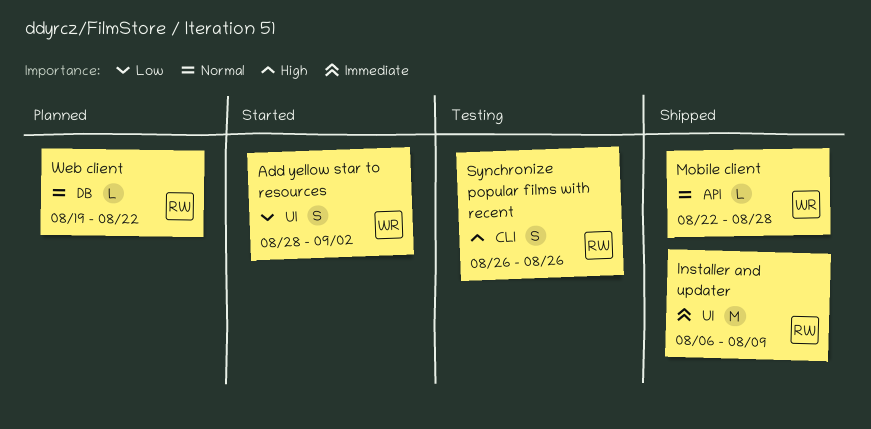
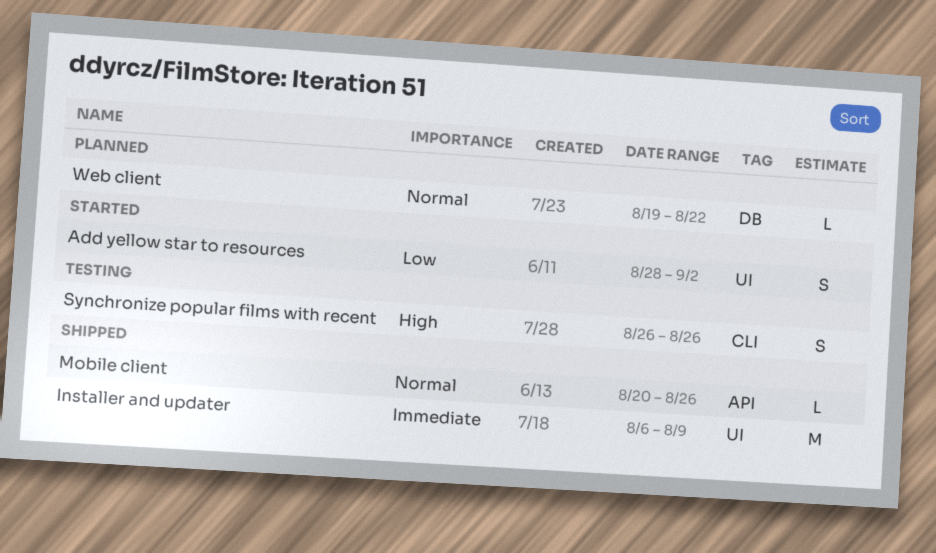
Mobile client, start: Aug 22 -> Aug 20
Mobile client, due: Aug 28 -> Aug 26

